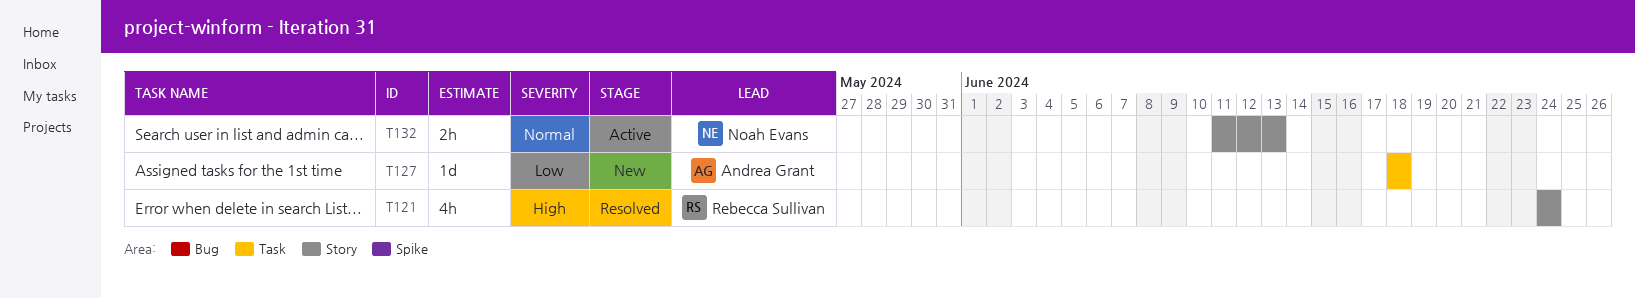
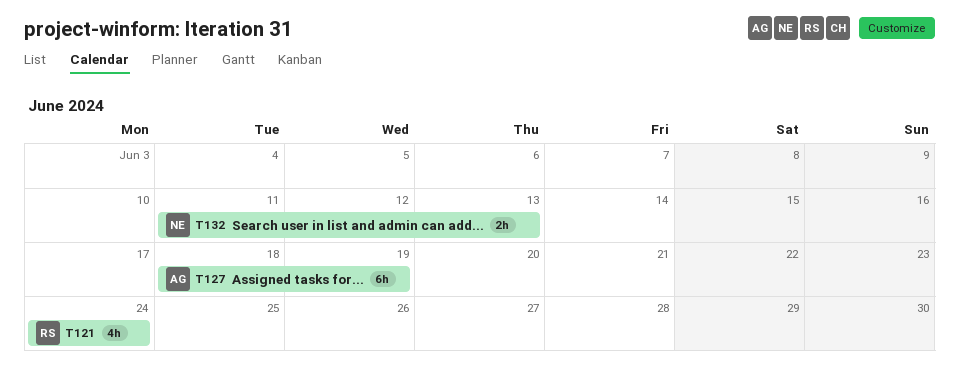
T127, estimate: 1d -> 6h
T127, due: Jun 18 -> Jun 19

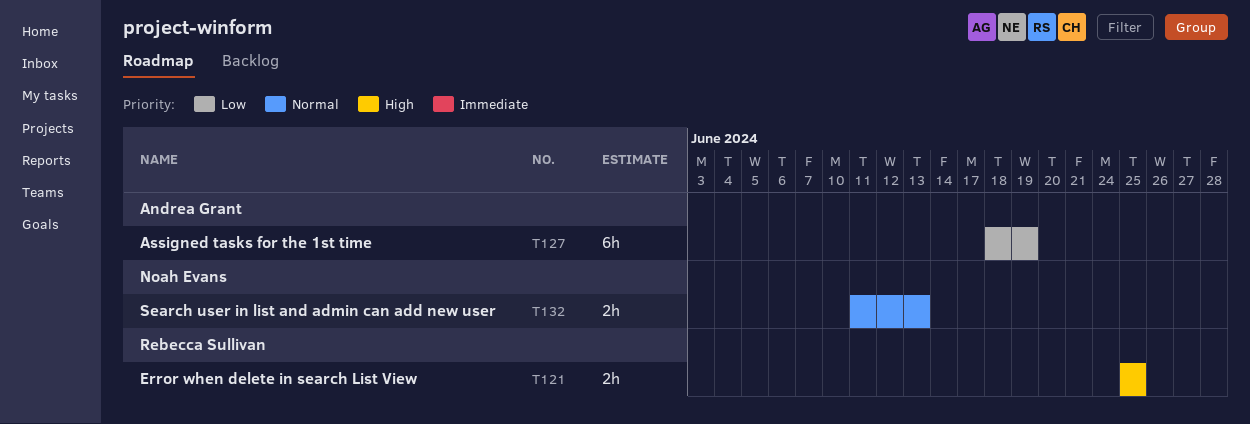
T121, estimate: 4h -> 2h
T121, start: Jun 24 -> Jun 25
T121, due: Jun 24 -> Jun 25

